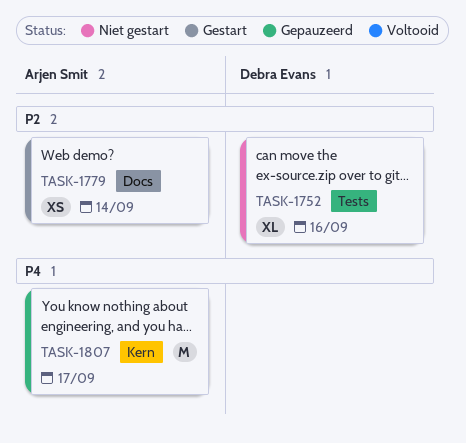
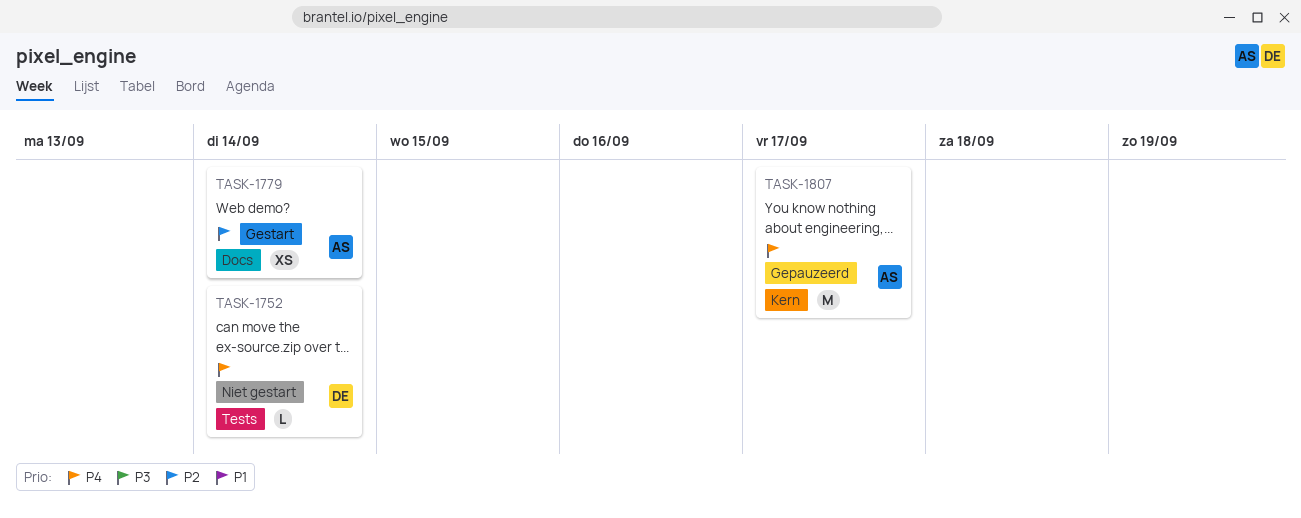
TASK-1752, priority: P2 -> P4
TASK-1752, estimate: XL -> L
TASK-1752, due: Sep 16 -> Sep 14

